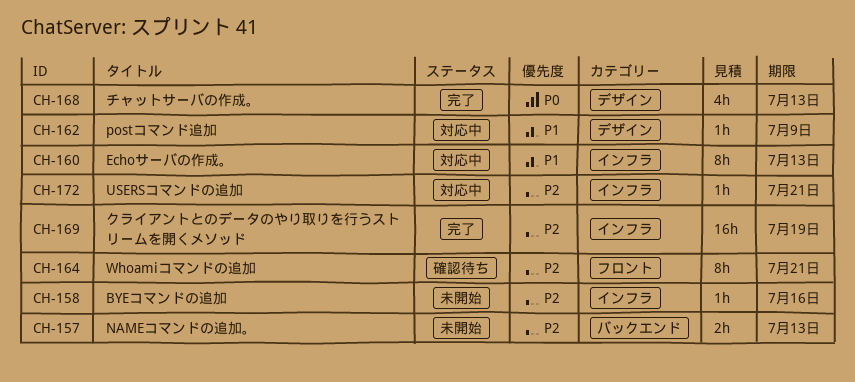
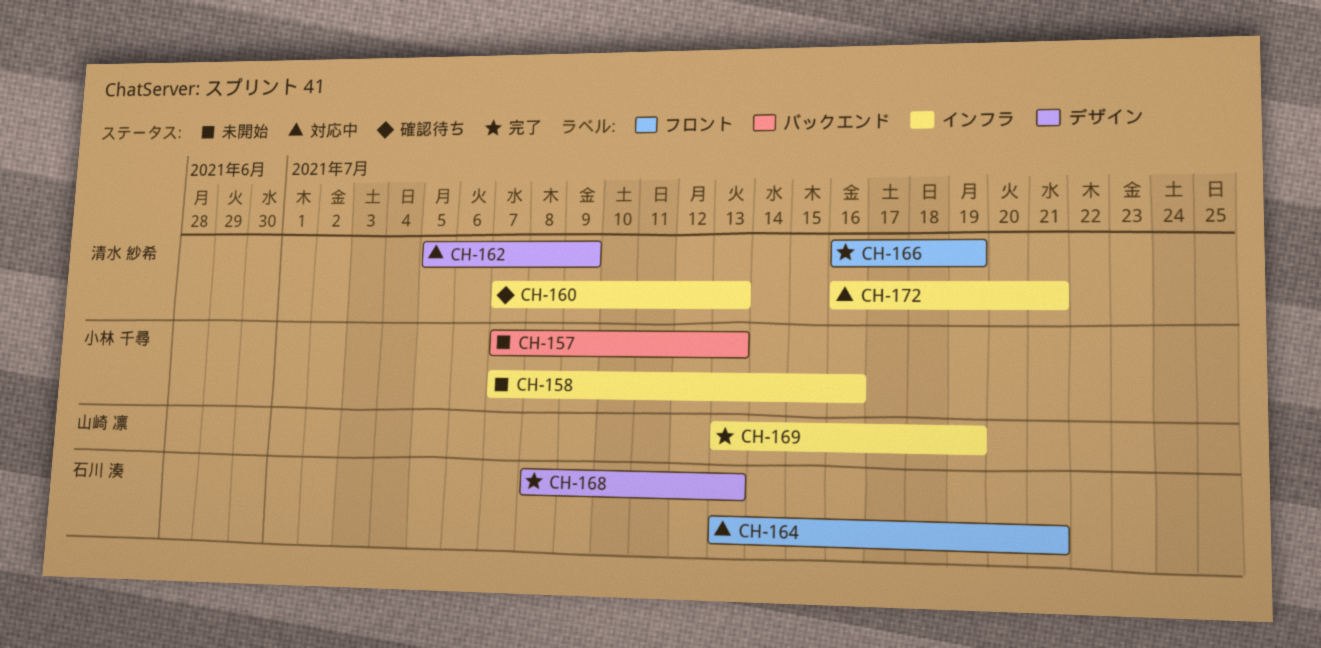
CH-160, status: 対応中 -> 確認待ち
CH-164, status: 確認待ち -> 対応中
CH-166: none -> present

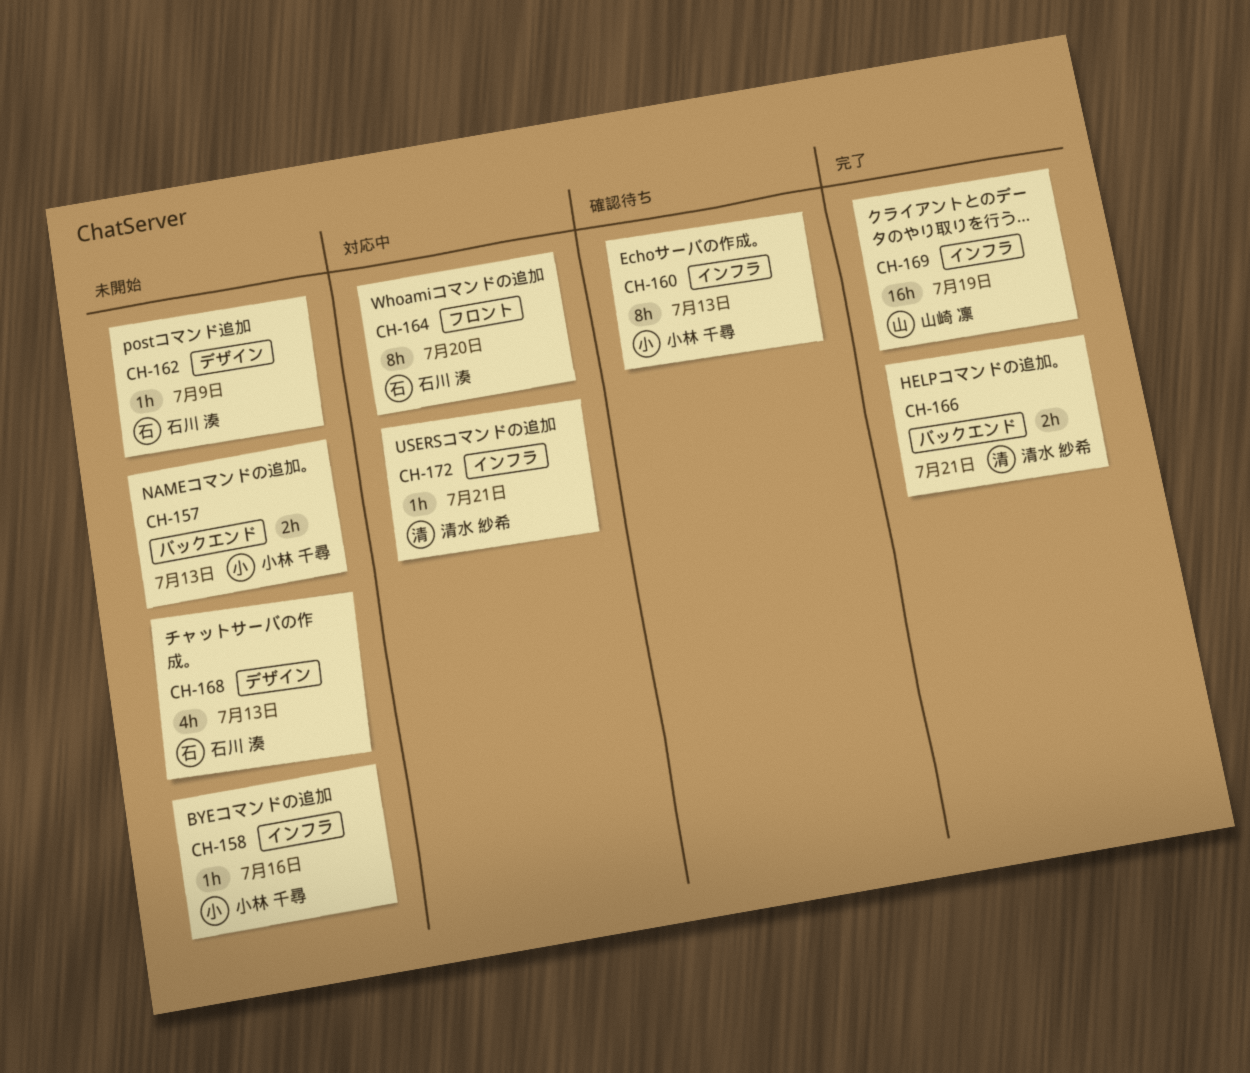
CH-160, owner: 清水 紗希 -> 小林 千尋
CH-162, status: 対応中 -> 未開始
CH-162, owner: 清水 紗希 -> 石川 湊
CH-164, due: Jul 21 -> Jul 20
CH-166, label: フロント -> バックエンド
CH-166, due: Jul 19 -> Jul 21
CH-168, status: 完了 -> 未開始

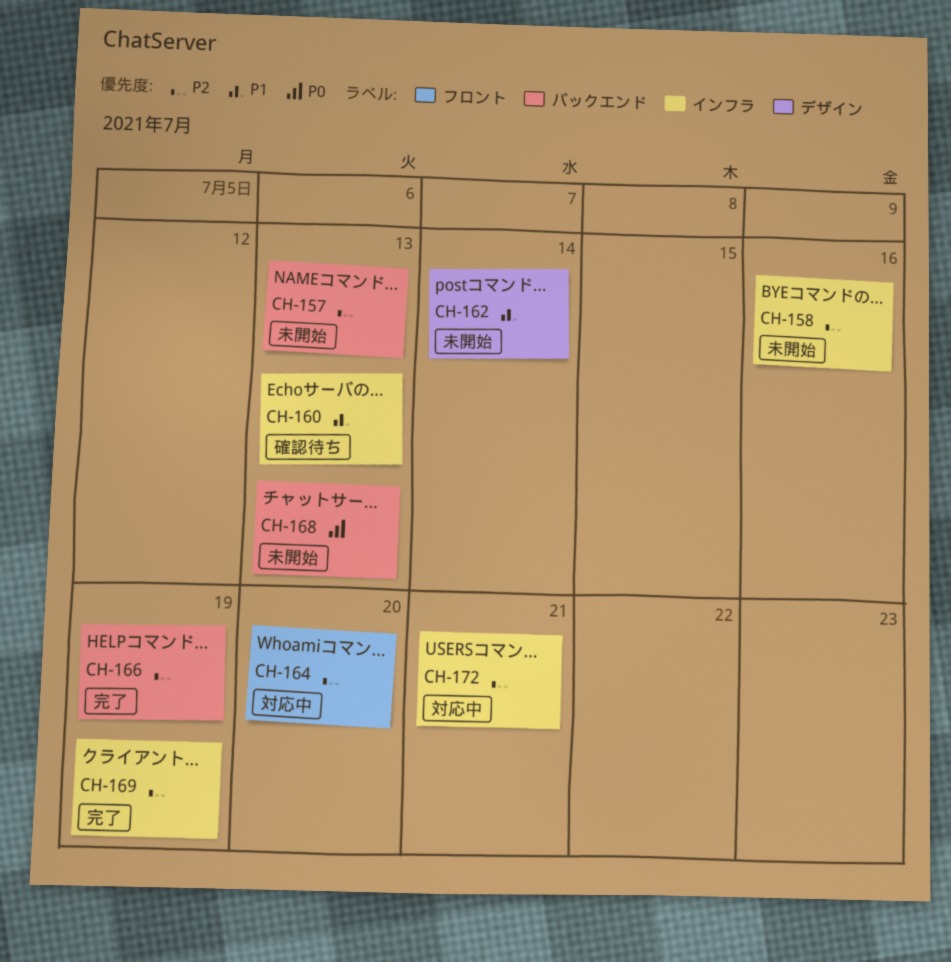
CH-162, due: Jul 9 -> Jul 14
CH-166, due: Jul 21 -> Jul 19
CH-168, label: デザイン -> バックエンド

